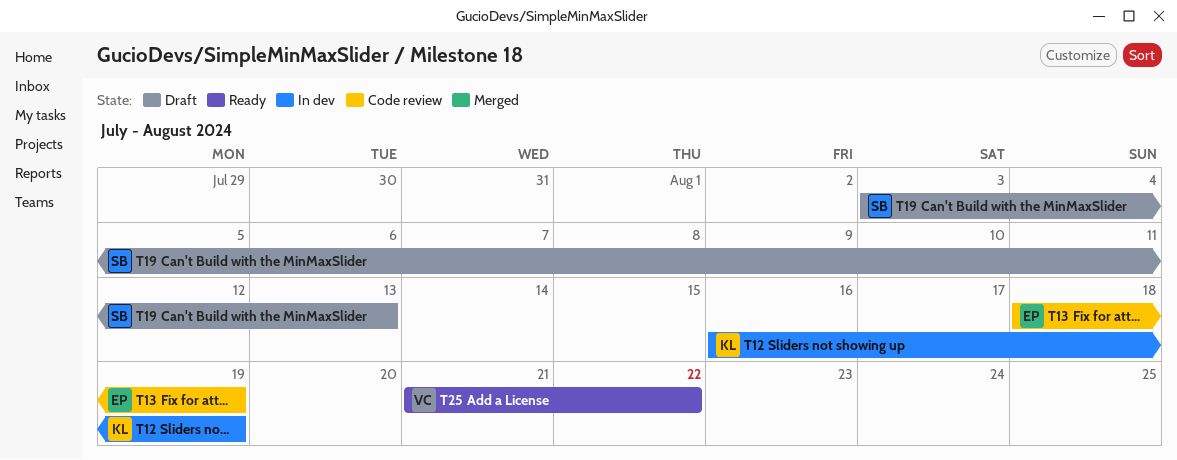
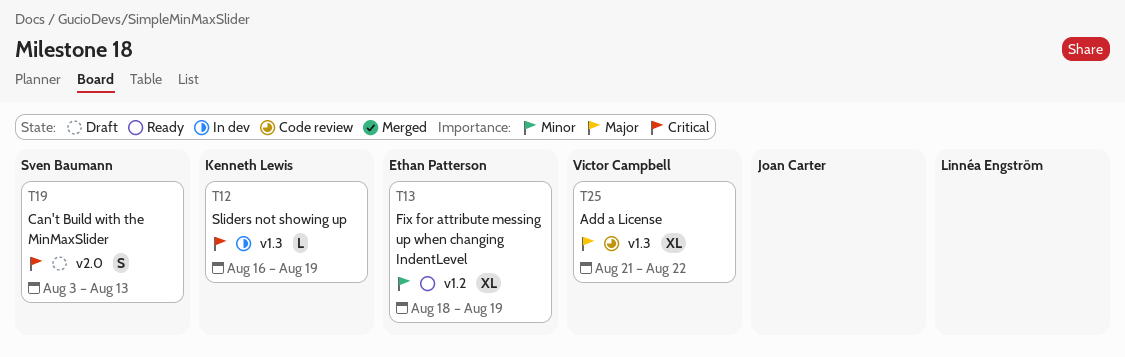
T13, status: Code review -> Ready
T25, status: Ready -> Code review

